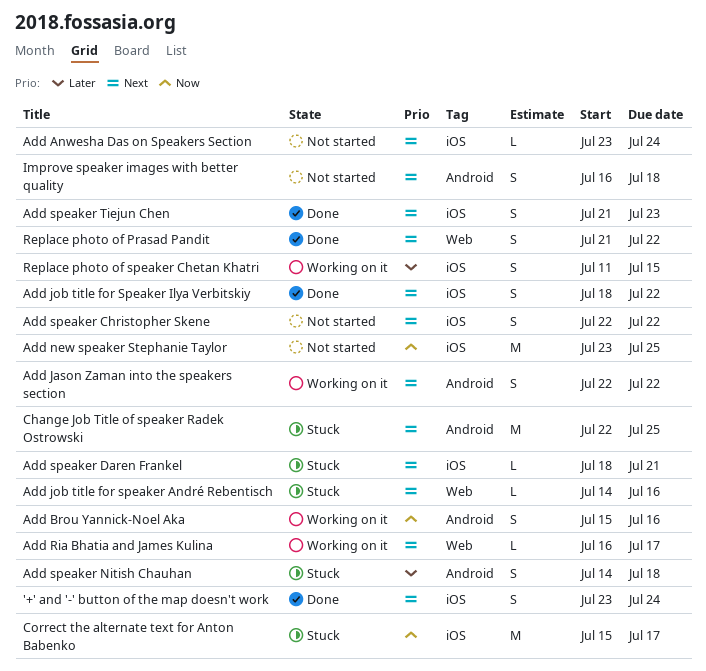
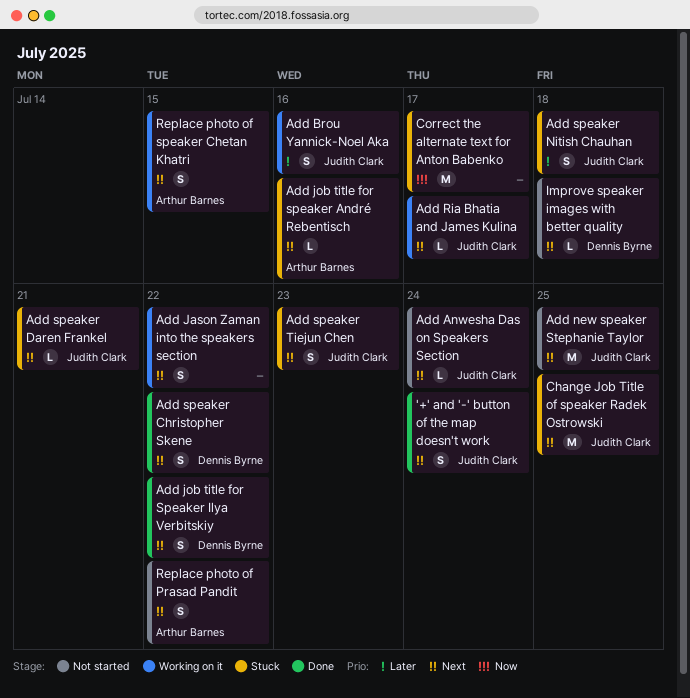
Add Brou Yannick-Noel Aka, priority: Now -> Later
Add new speaker Stephanie Taylor, priority: Now -> Next
Add speaker Christopher Skene, status: Not started -> Done
Add speaker Tiejun Chen, status: Done -> Stuck
Improve speaker images with better quality, estimate: S -> L
Replace photo of Prasad Pandit, status: Done -> Not started
Replace photo of speaker Chetan Khatri, priority: Later -> Next

